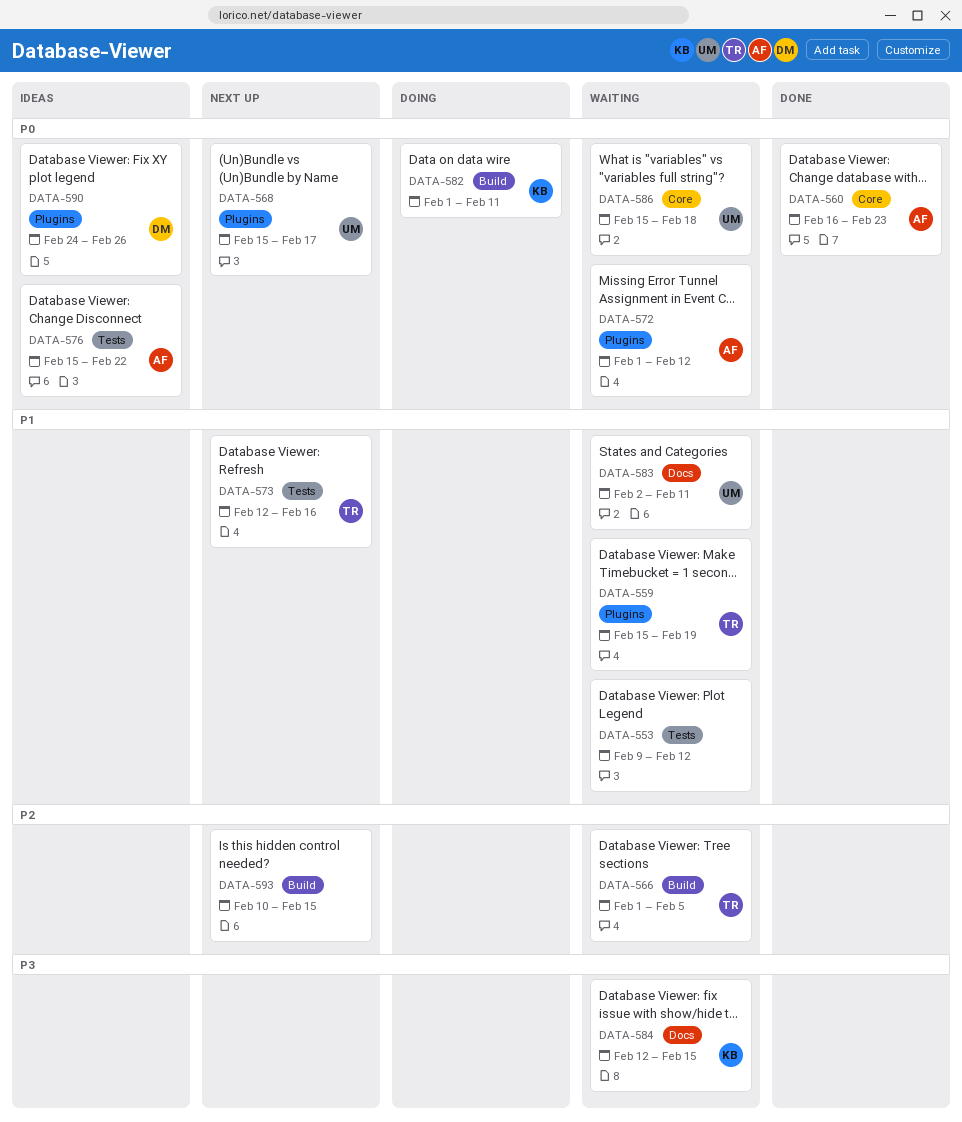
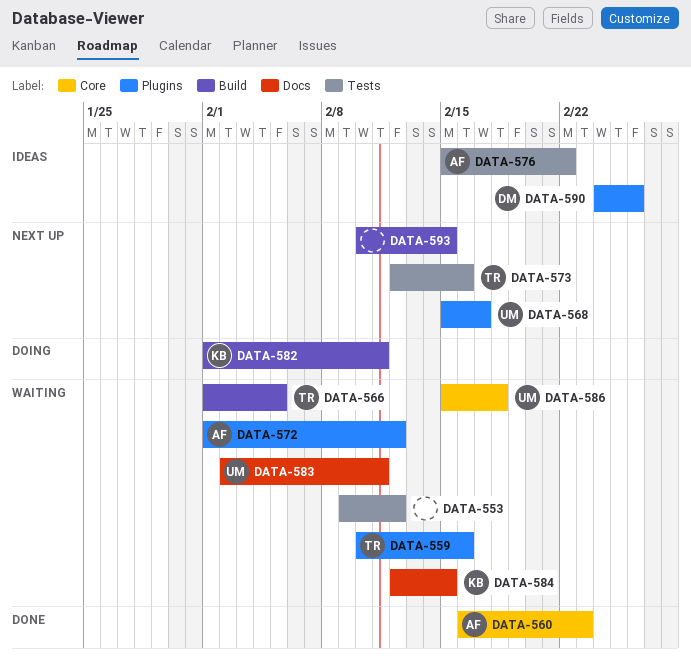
DATA-559, start: Feb 15 -> Feb 10
DATA-559, due: Feb 19 -> Feb 16

